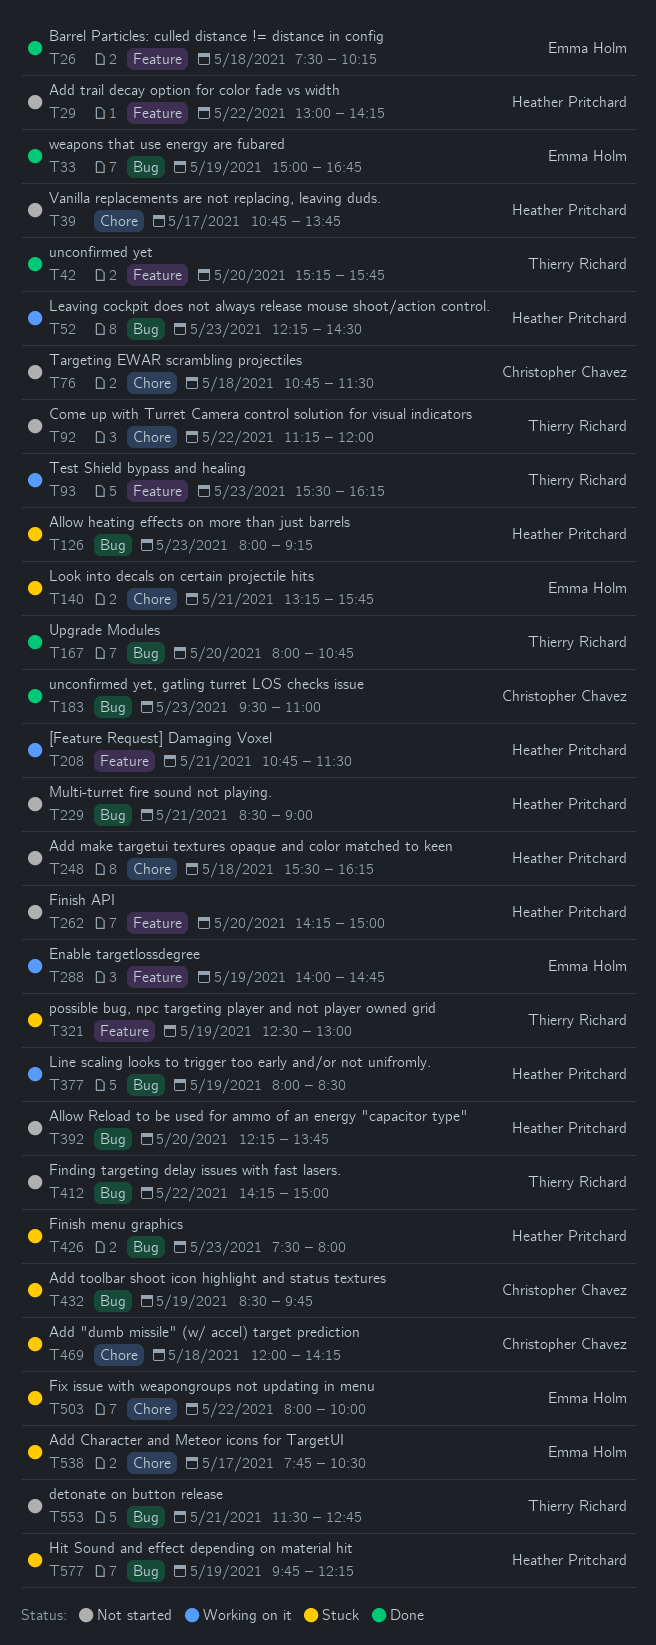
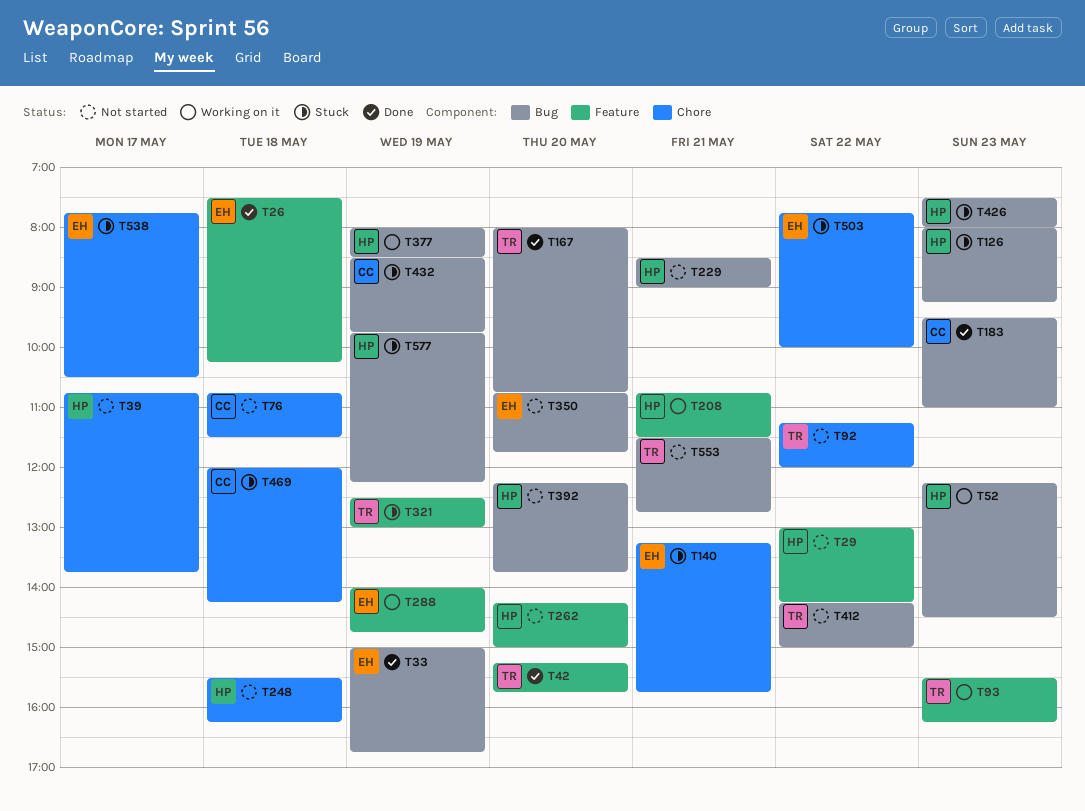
T350: none -> present
T503, begins: 08:00 -> 07:45

